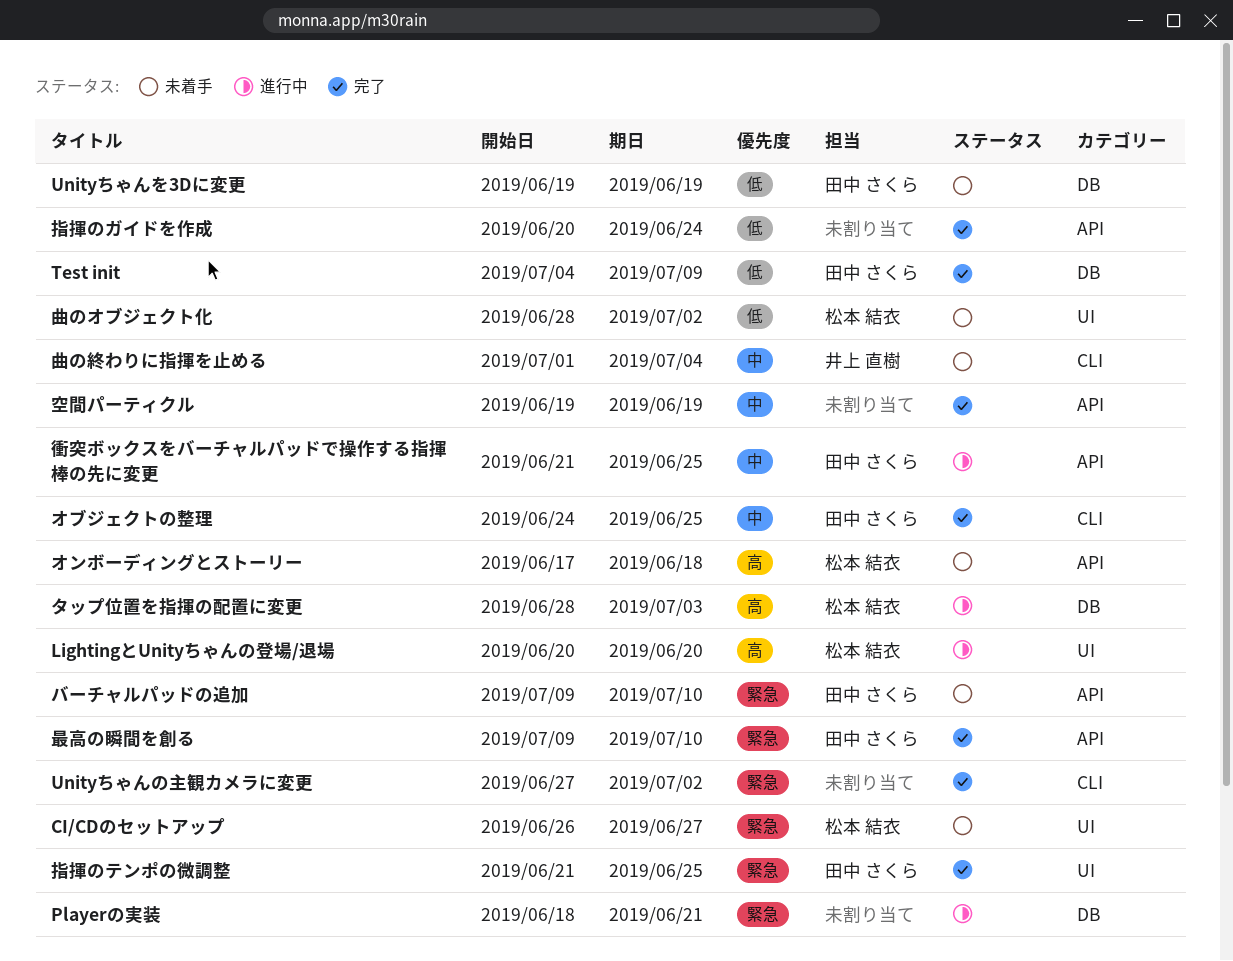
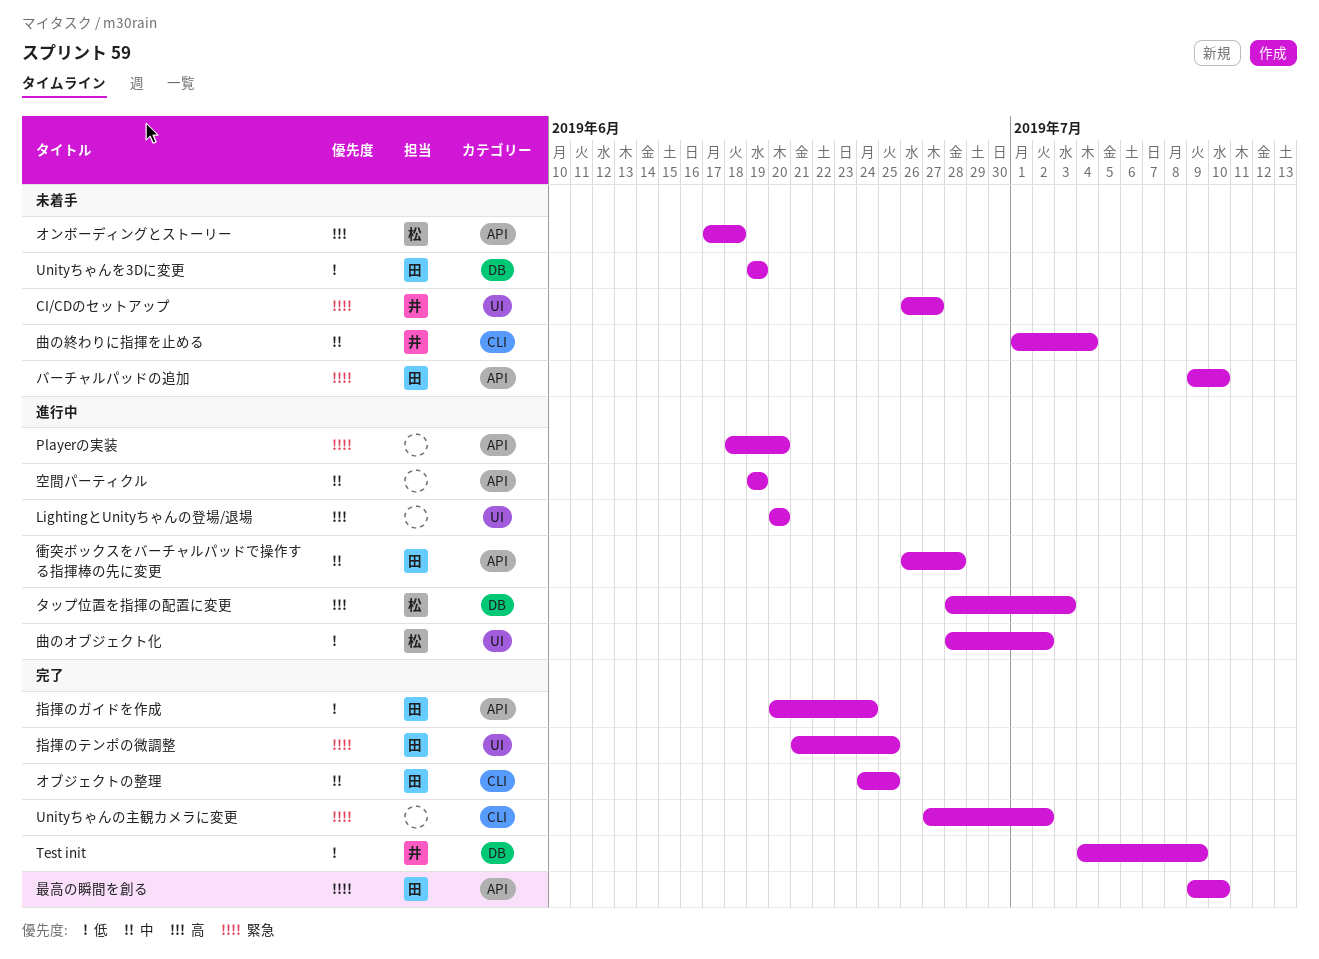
CI/CDのセットアップ, owner: 松本 結衣 -> 井上 直樹
LightingとUnityちゃんの登場/退場, owner: 松本 結衣 -> none
Playerの実装, label: DB -> API
Playerの実装, due: Jun 21 -> Jun 20
Test init, owner: 田中 さくら -> 井上 直樹
指揮のガイドを作成, owner: none -> 田中 さくら
曲のオブジェクト化, status: 未着手 -> 進行中
空間パーティクル, status: 完了 -> 進行中
衝突ボックスをバーチャルパッドで操作する指揮棒の先に変更, start: Jun 21 -> Jun 26
衝突ボックスをバーチャルパッドで操作する指揮棒の先に変更, due: Jun 25 -> Jun 28

